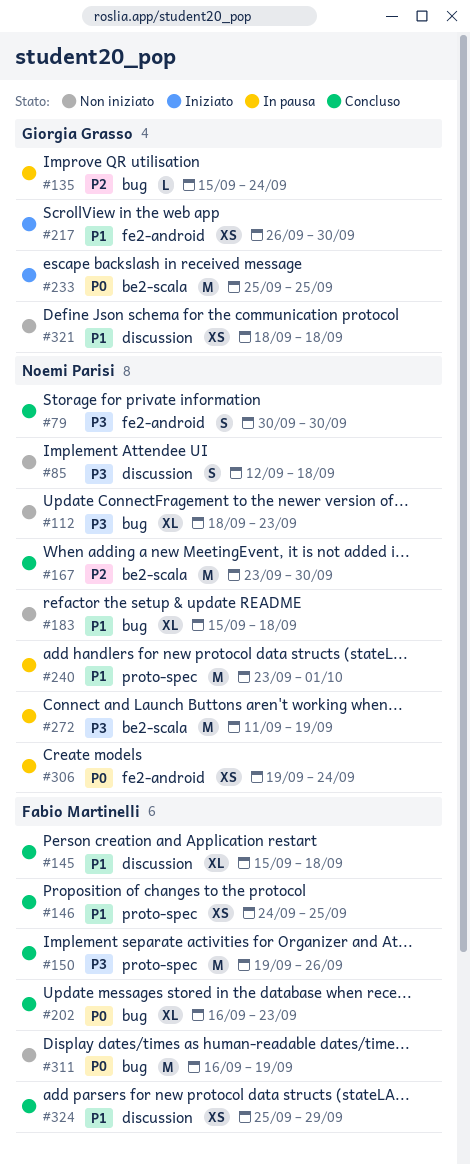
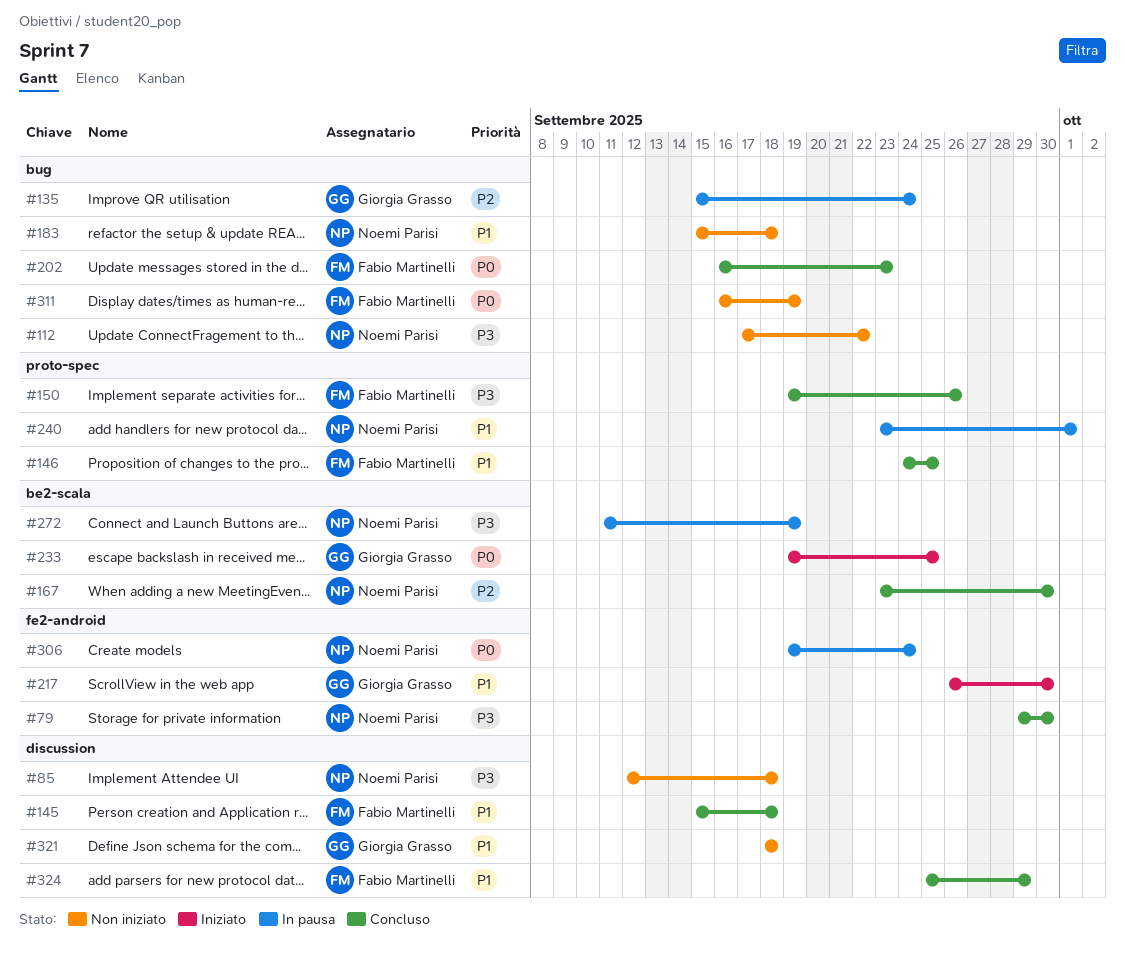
#79, start: Sep 30 -> Sep 29
#112, start: Sep 18 -> Sep 17
#112, due: Sep 23 -> Sep 22
#233, start: Sep 25 -> Sep 19

